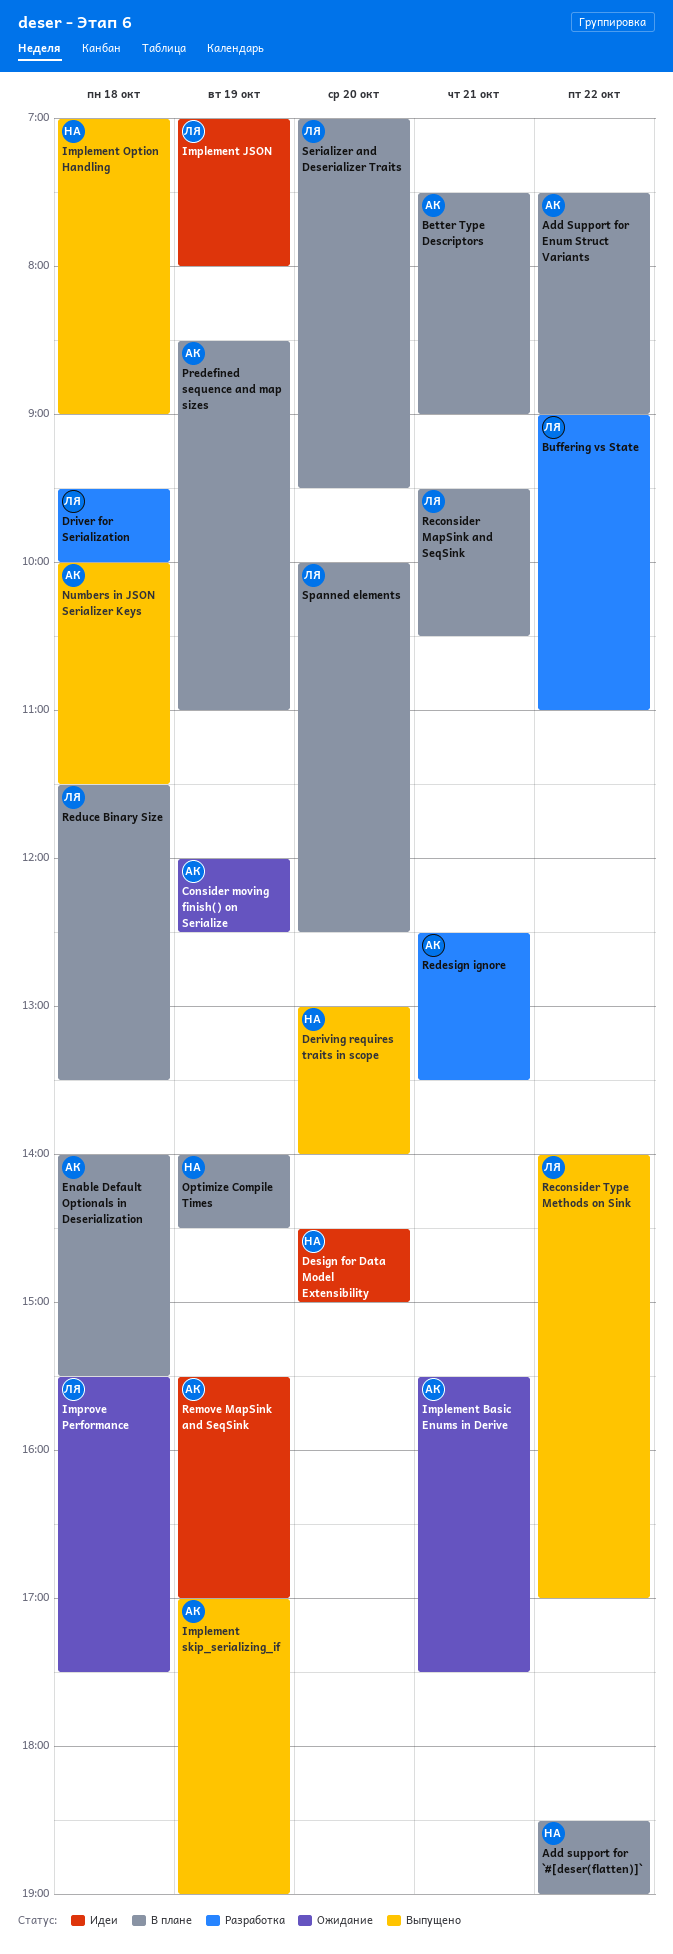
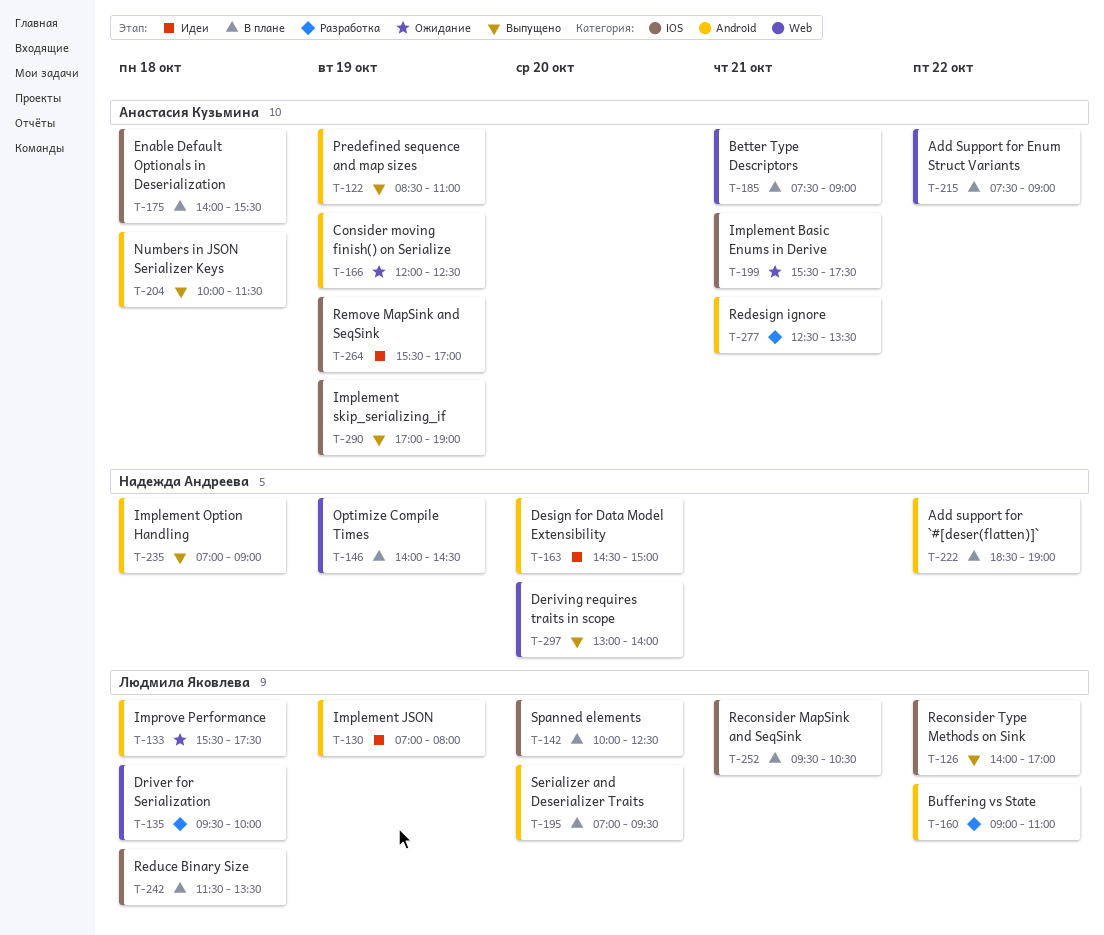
Predefined sequence and map sizes, status: В плане -> Выпущено

